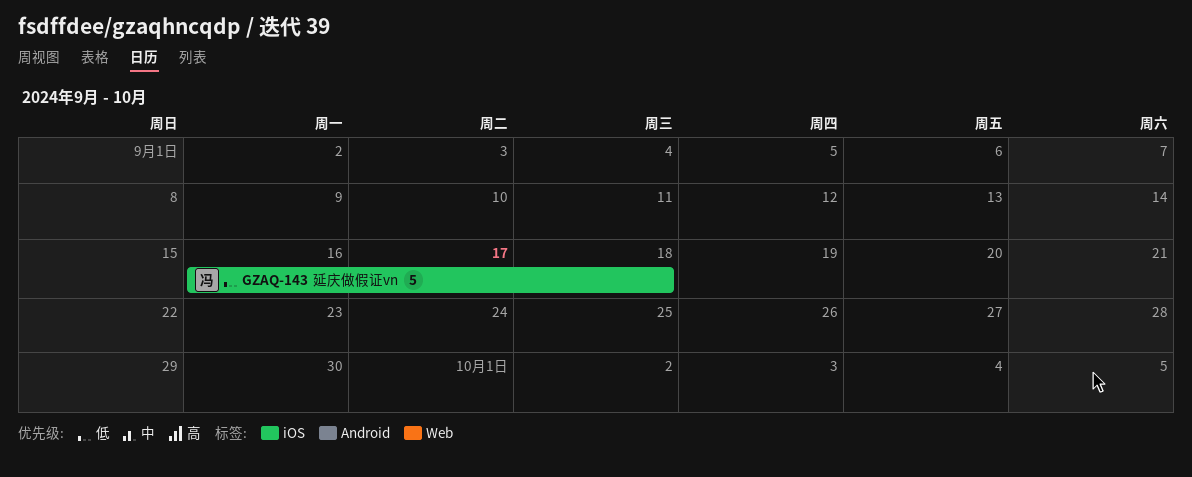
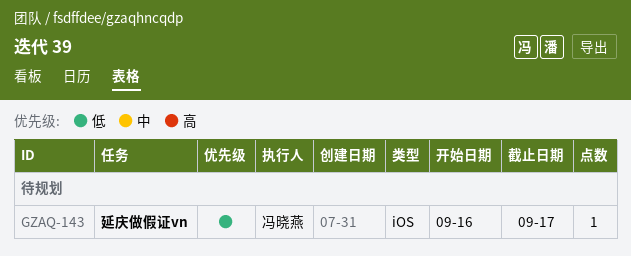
GZAQ-143, estimate: 5 -> 1
GZAQ-143, due: Sep 18 -> Sep 17

